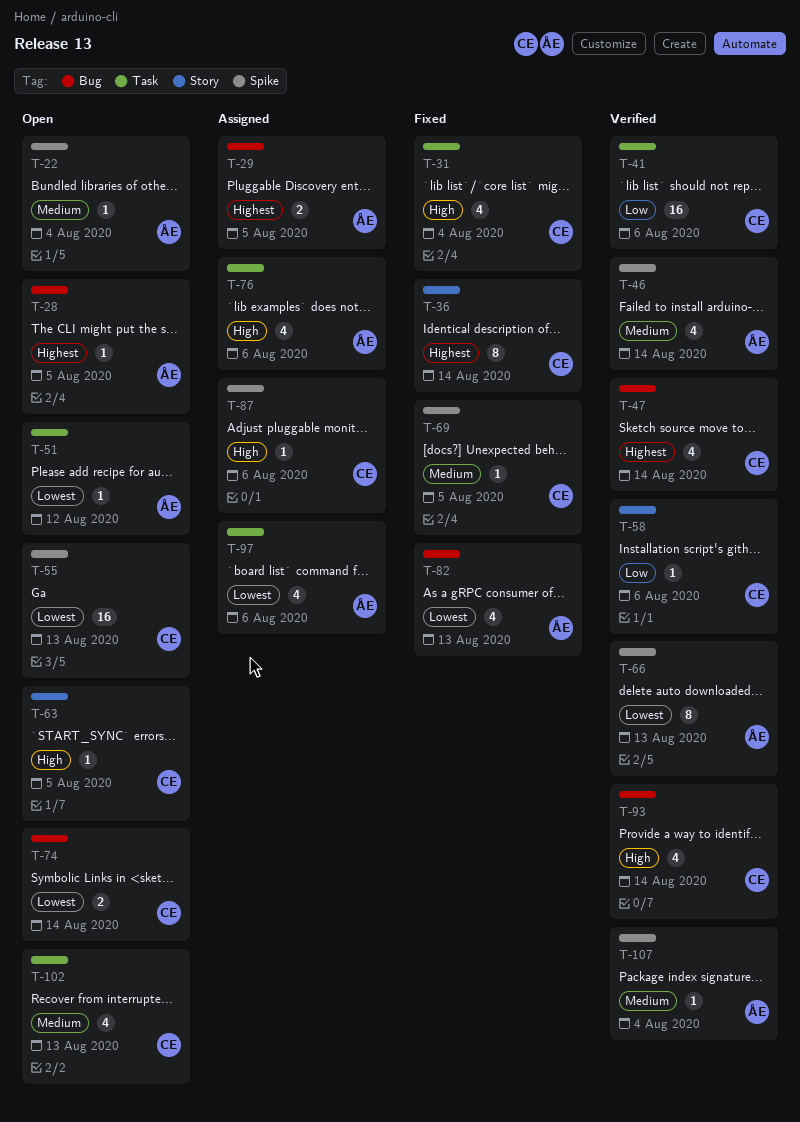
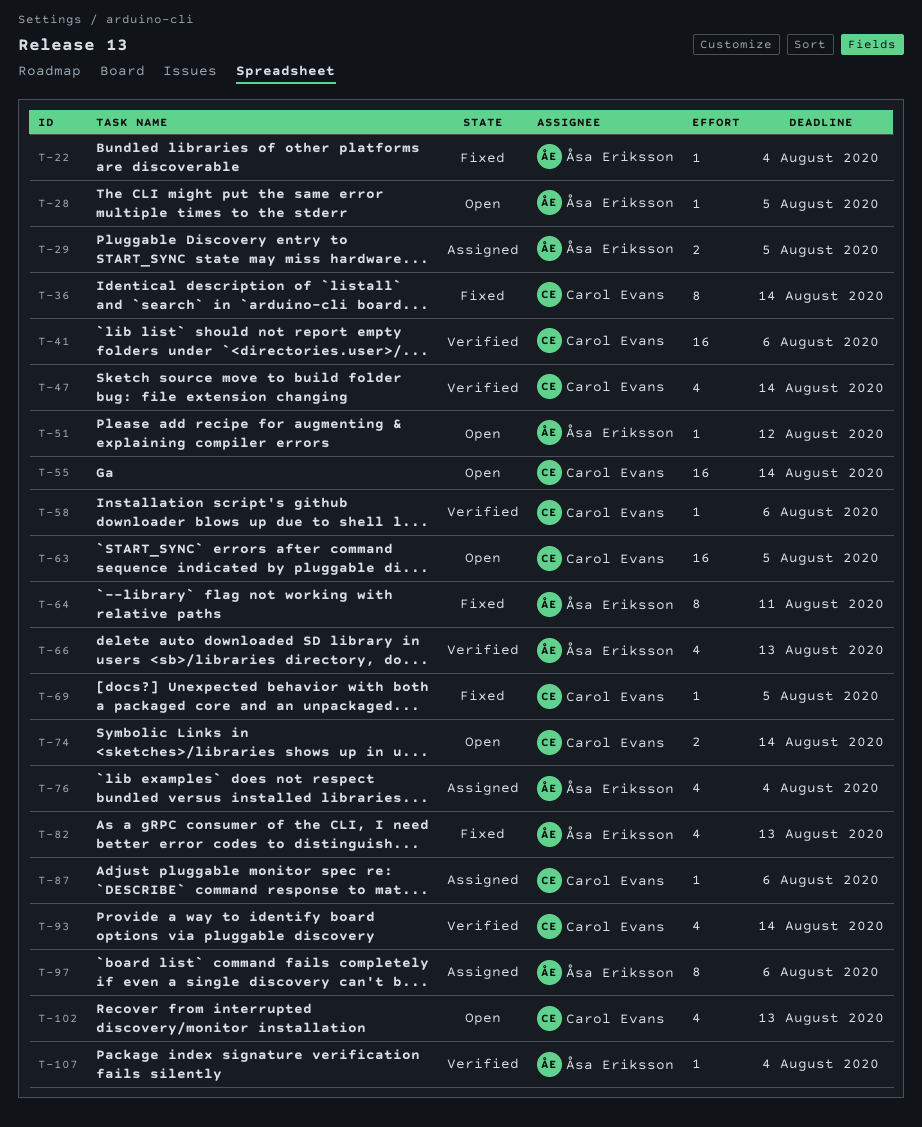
T-22, status: Open -> Fixed
T-31: present -> none
T-46: present -> none
T-55, due: Aug 13 -> Aug 14
T-63, estimate: 1 -> 16
T-64: none -> present
T-66, estimate: 8 -> 4
T-76, due: Aug 6 -> Aug 4
T-97, estimate: 4 -> 8

